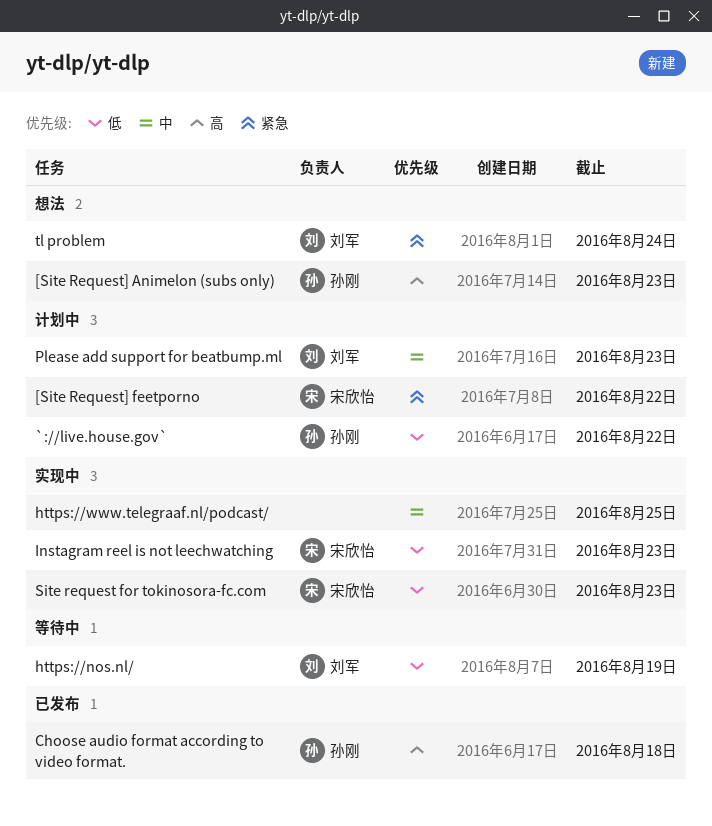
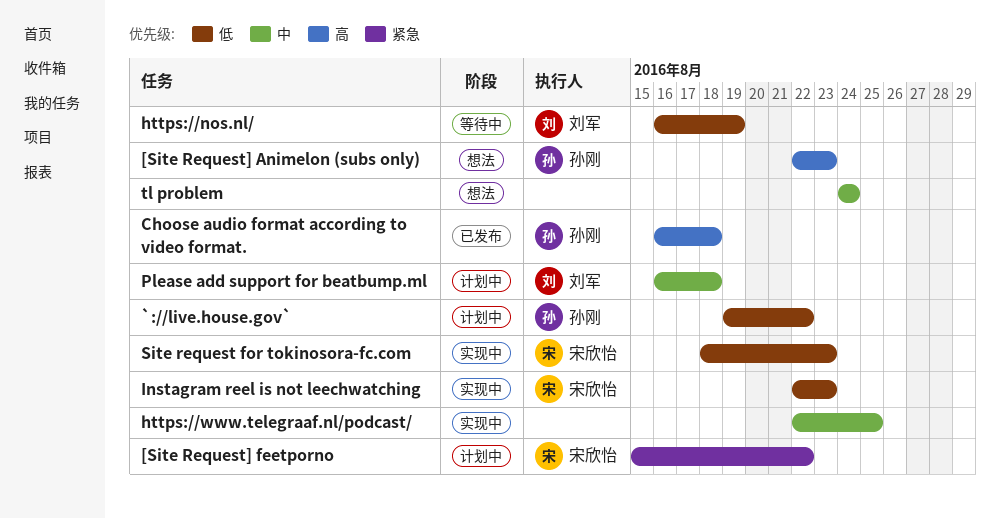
Please add support for beatbump.ml, due: Aug 23 -> Aug 18
tl problem, owner: 刘军 -> none
tl problem, priority: 紧急 -> 中

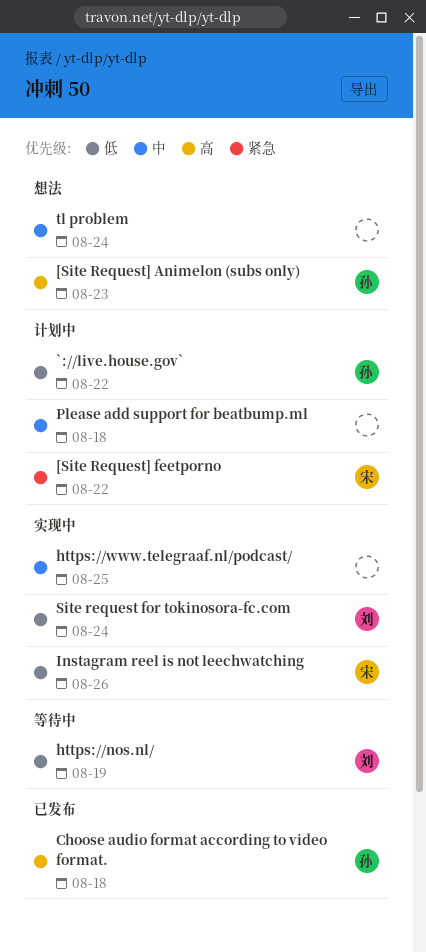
Instagram reel is not leechwatching, due: Aug 23 -> Aug 26
Please add support for beatbump.ml, owner: 刘军 -> none
Site request for tokinosora-fc.com, owner: 宋欣怡 -> 刘军
Site request for tokinosora-fc.com, due: Aug 23 -> Aug 24

